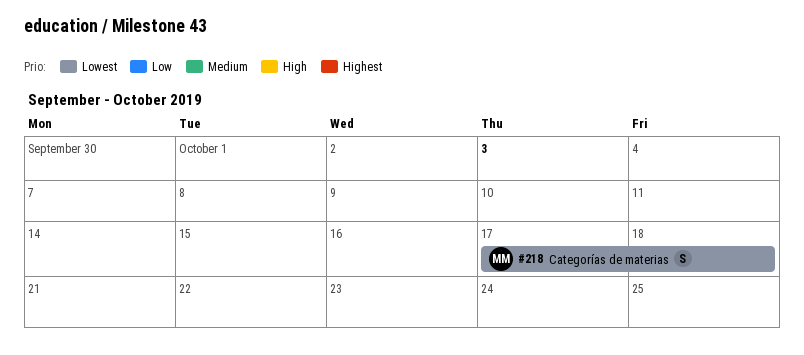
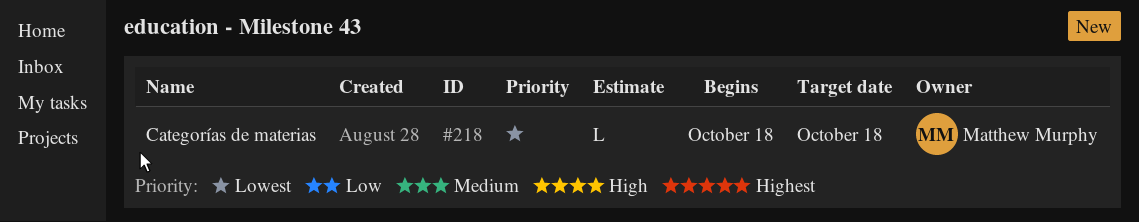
#218, estimate: S -> L
#218, start: Oct 17 -> Oct 18

